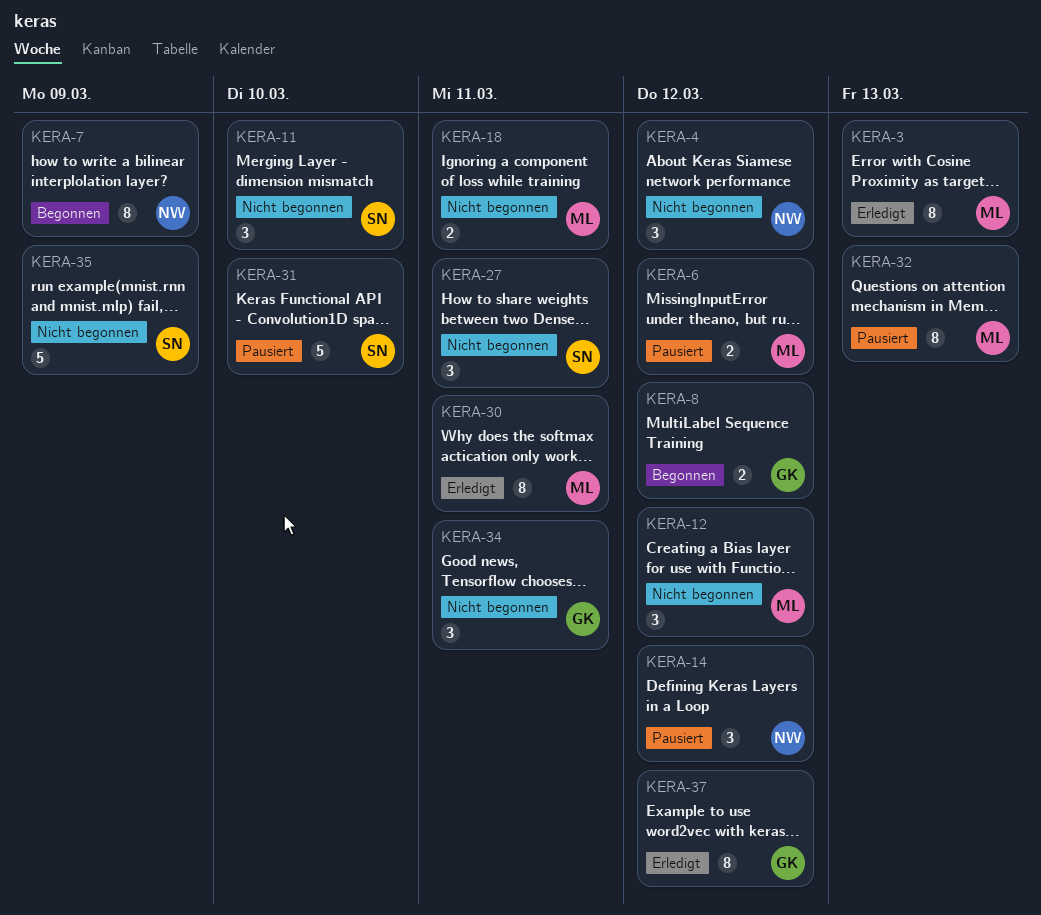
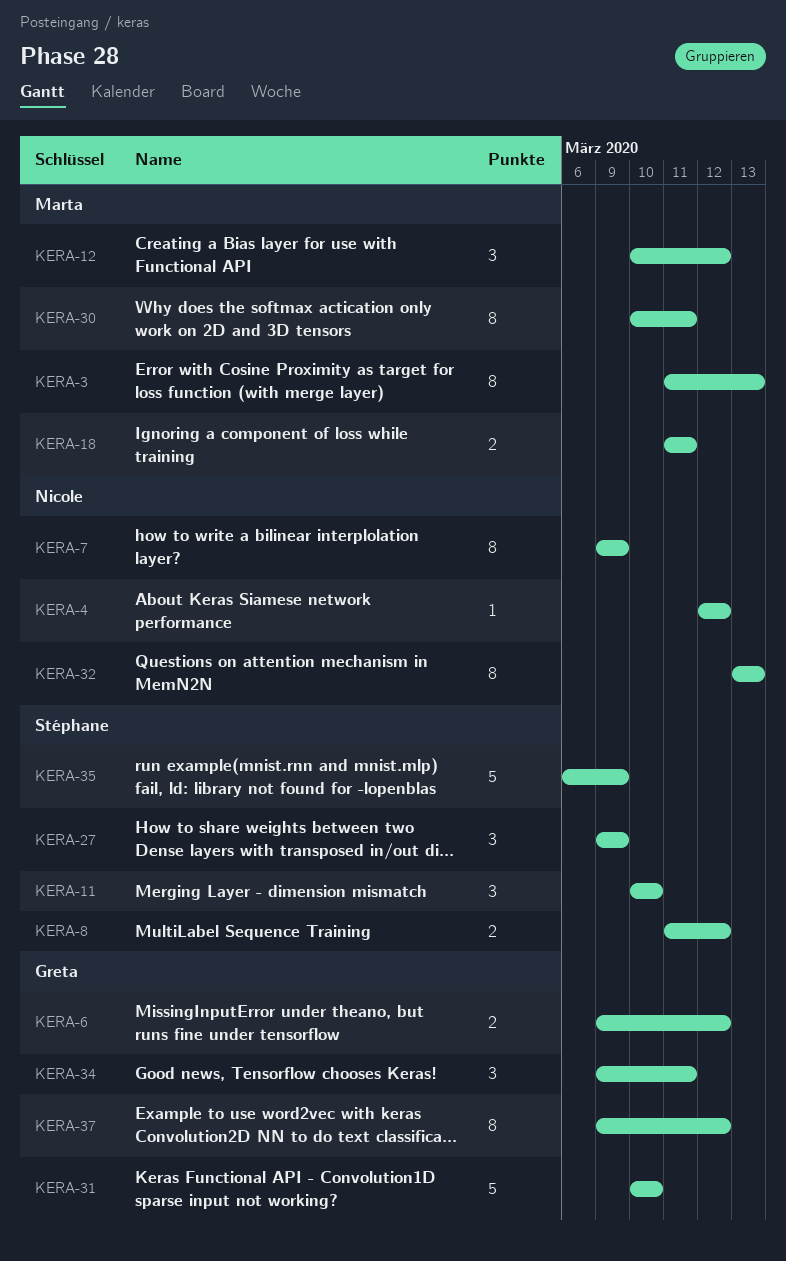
KERA-4, estimate: 3 -> 1
KERA-6, owner: Marta -> Greta
KERA-8, owner: Greta -> Stéphane
KERA-14: present -> none
KERA-27, due: Mar 11 -> Mar 9
KERA-31, owner: Stéphane -> Greta
KERA-32, owner: Marta -> Nicole

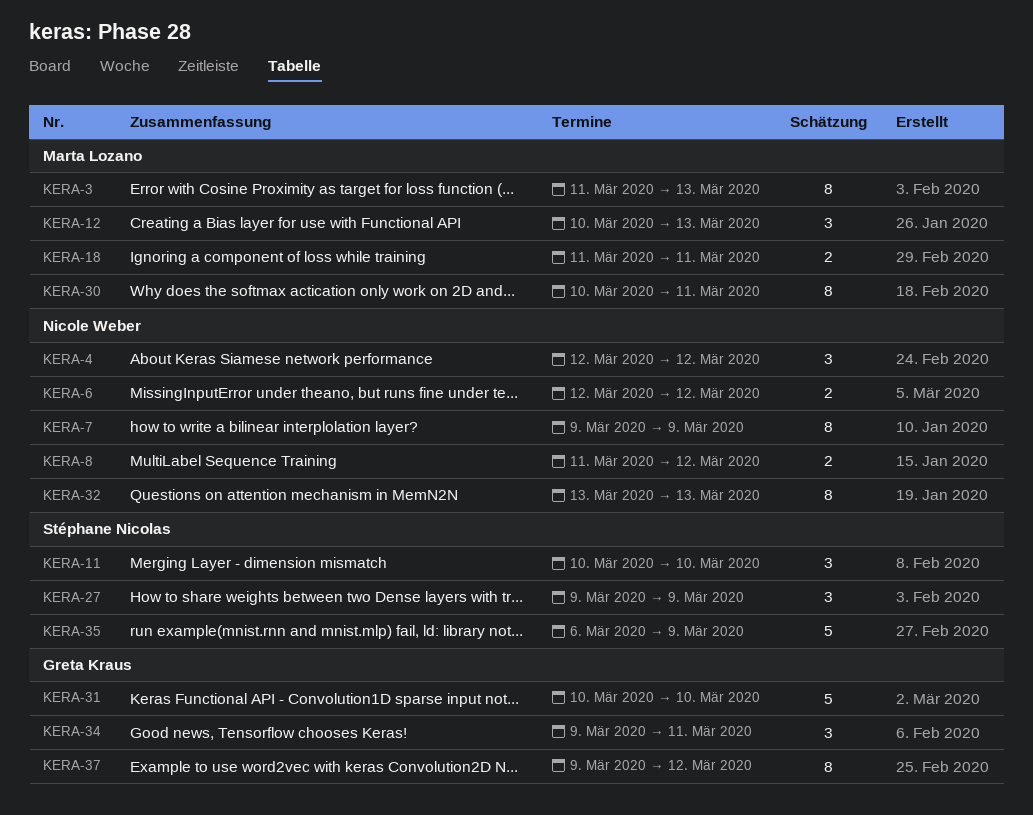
KERA-4, estimate: 1 -> 3
KERA-6, owner: Greta Kraus -> Nicole Weber
KERA-6, start: Mar 9 -> Mar 12
KERA-8, owner: Stéphane Nicolas -> Nicole Weber
KERA-12, due: Mar 12 -> Mar 13

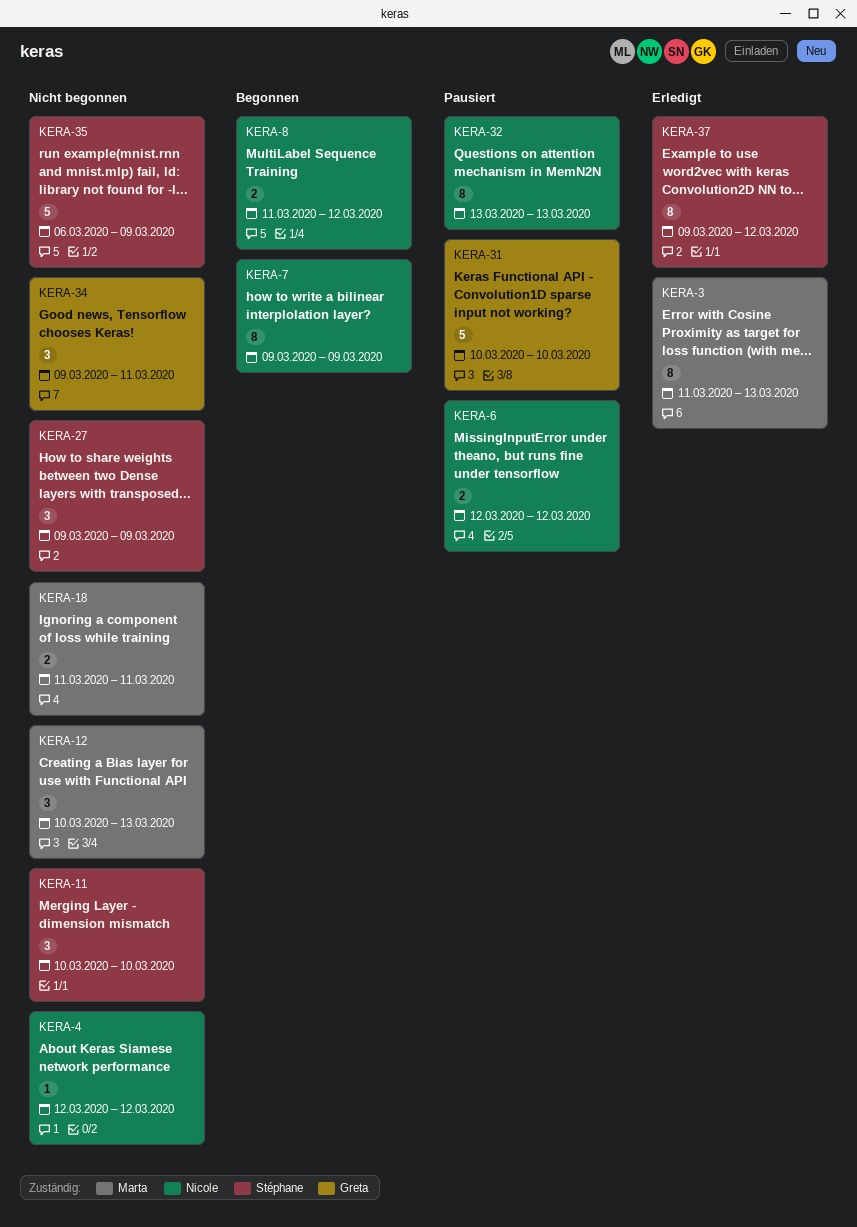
KERA-4, estimate: 3 -> 1
KERA-30: present -> none
KERA-37, owner: Greta Kraus -> Stéphane Nicolas

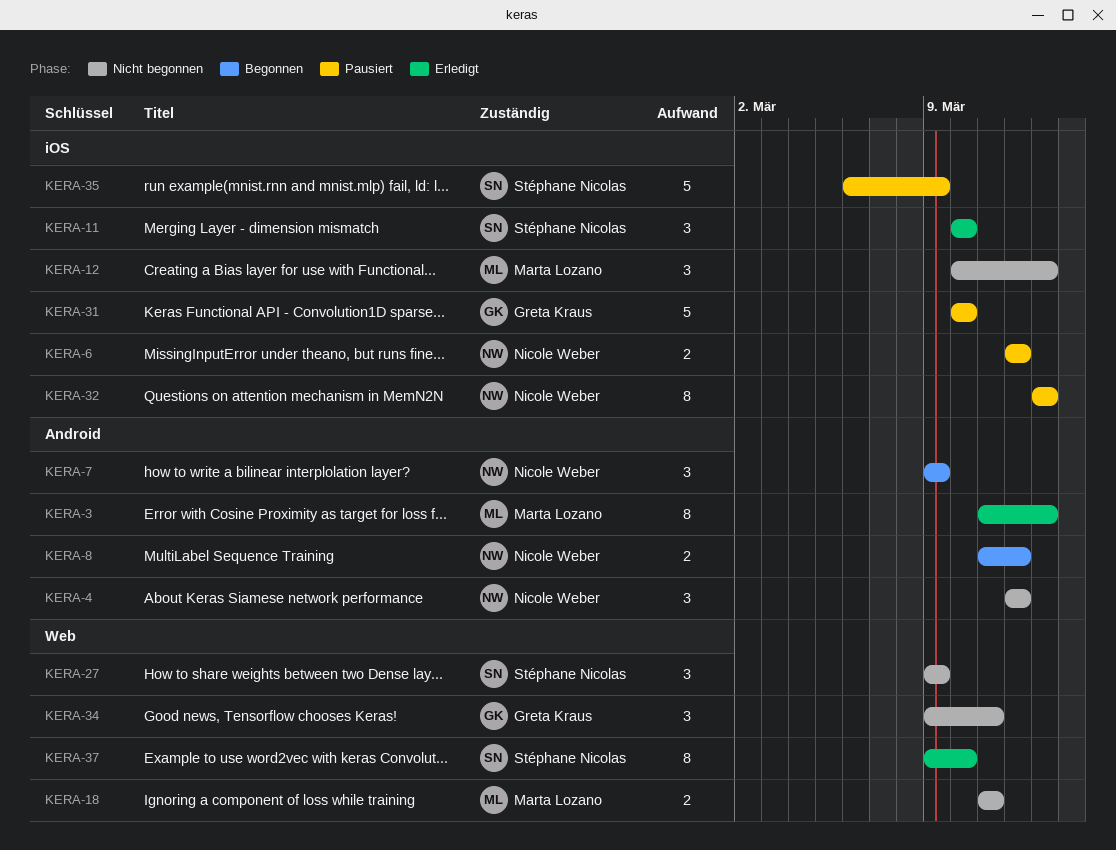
KERA-4, estimate: 1 -> 3
KERA-7, estimate: 8 -> 3
KERA-11, status: Nicht begonnen -> Erledigt
KERA-35, status: Nicht begonnen -> Pausiert
KERA-37, due: Mar 12 -> Mar 10

